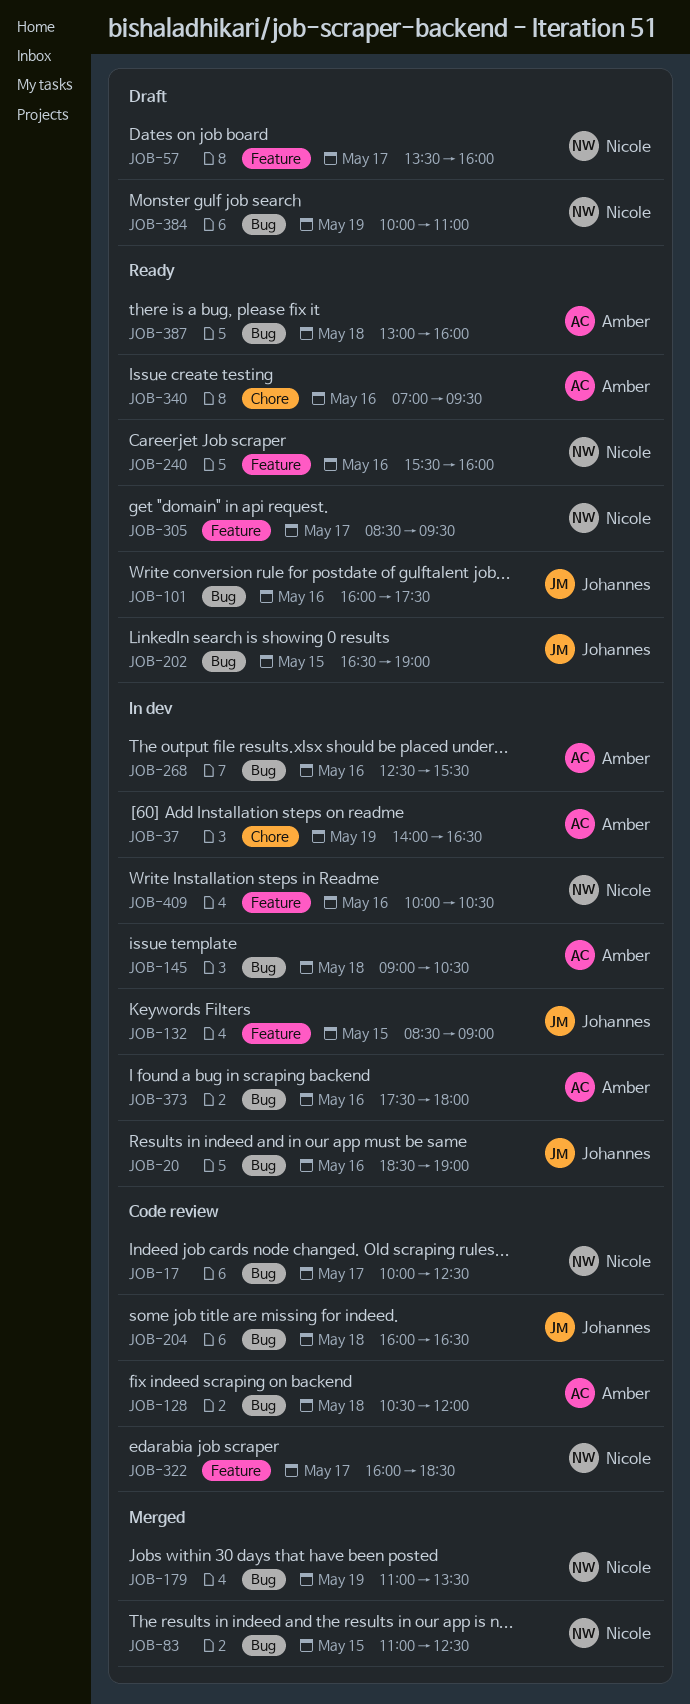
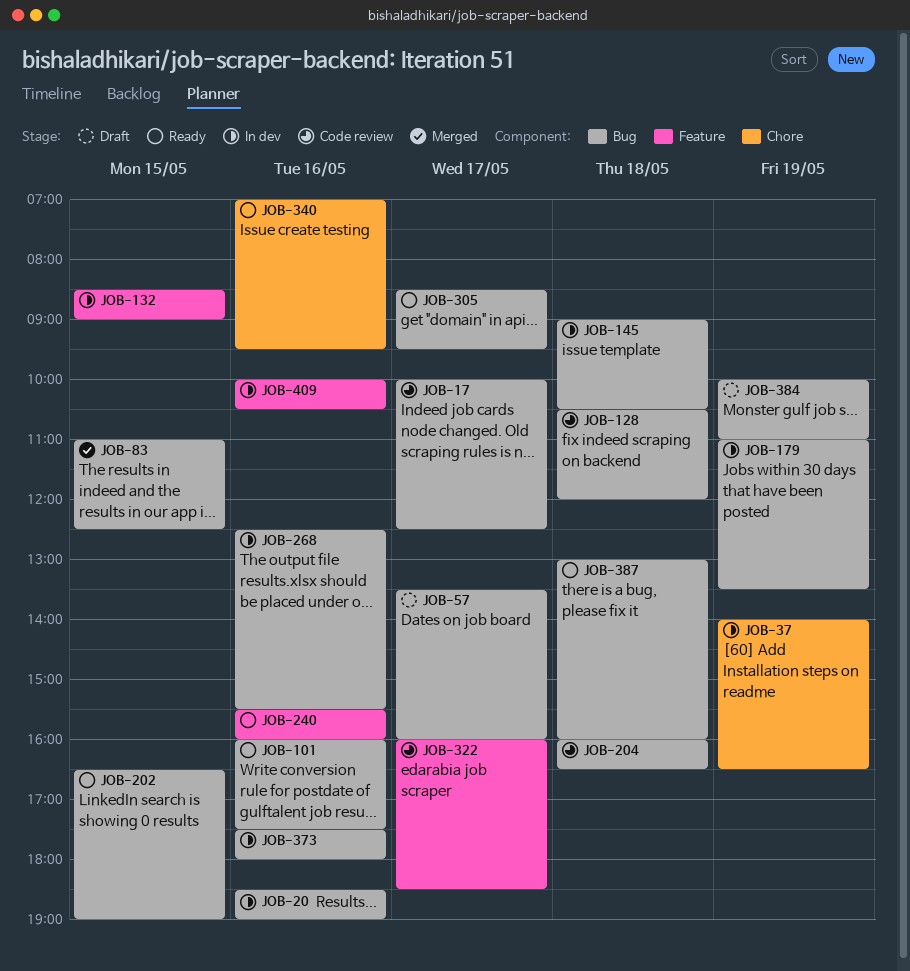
JOB-57, label: Feature -> Bug
JOB-179, status: Merged -> In dev
JOB-305, label: Feature -> Bug

